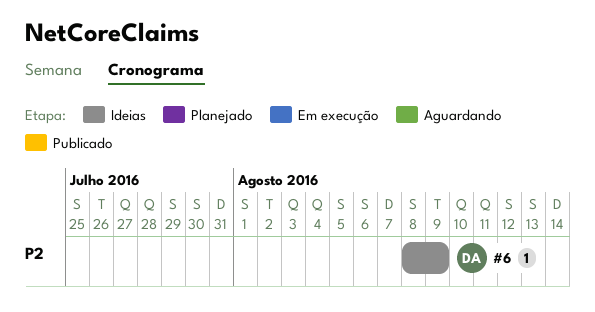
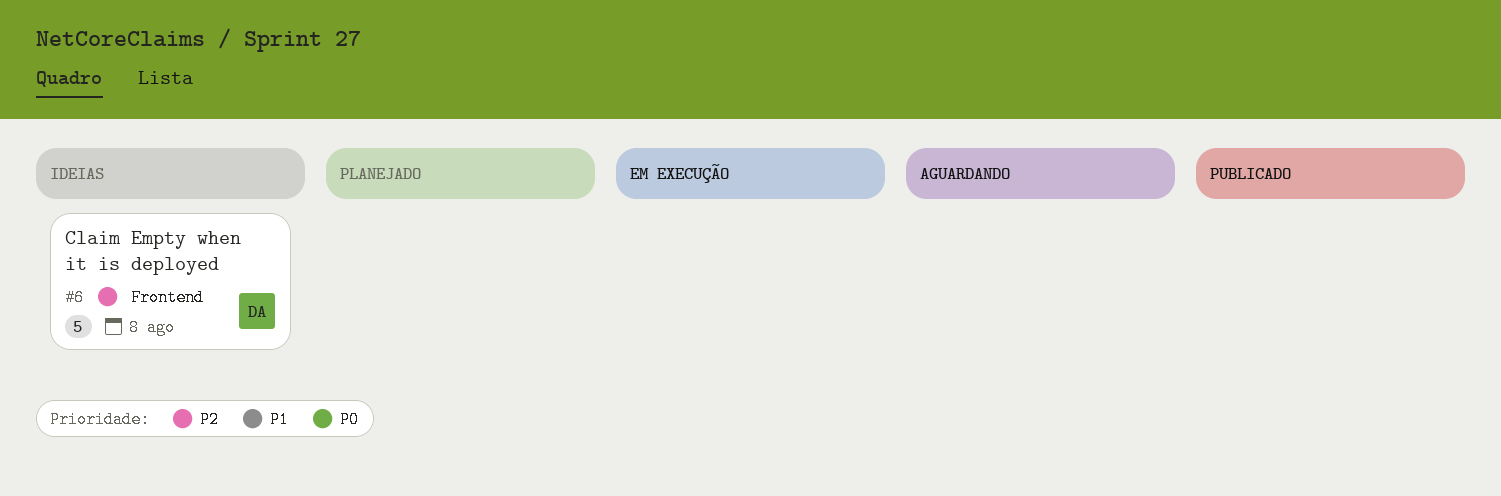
#6, estimate: 1 -> 5
#6, due: Aug 9 -> Aug 8

